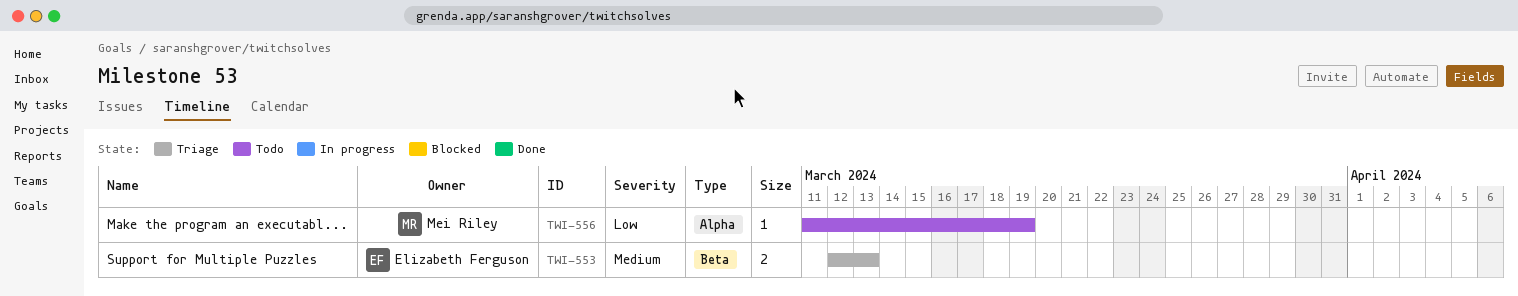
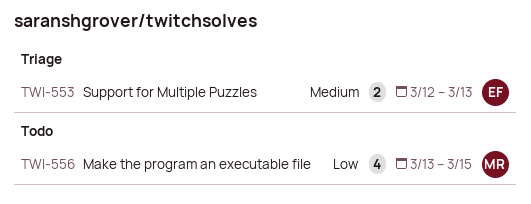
TWI-556, estimate: 1 -> 4
TWI-556, start: Mar 11 -> Mar 13
TWI-556, due: Mar 19 -> Mar 15

